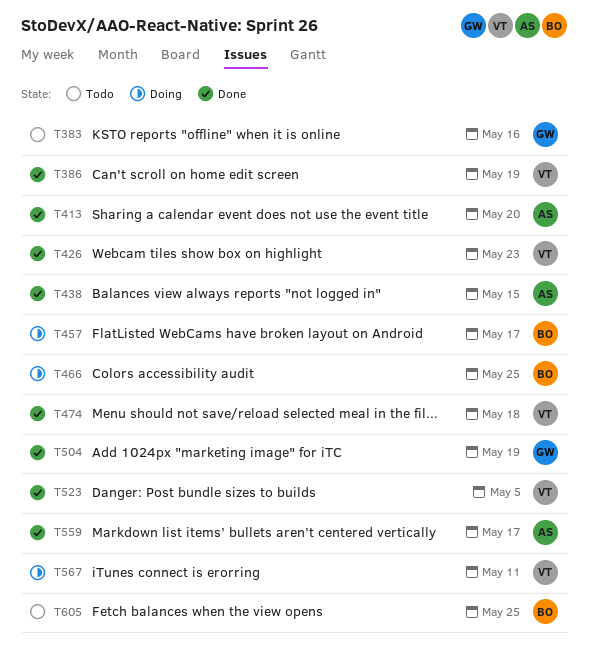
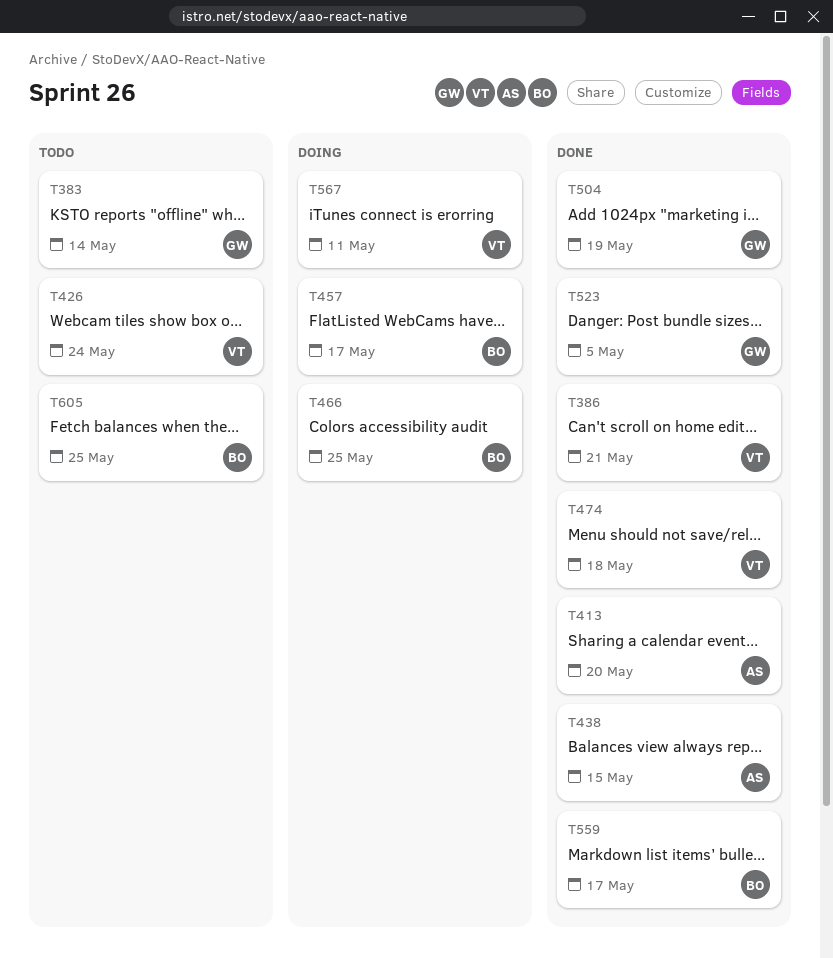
T383, due: May 16 -> May 14
T386, due: May 19 -> May 21
T426, status: Done -> Todo
T426, due: May 23 -> May 24
T523, owner: VT -> GW
T559, owner: AS -> BO

